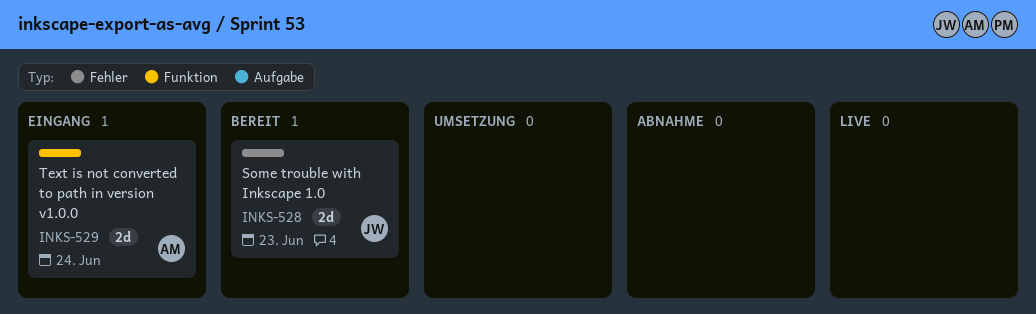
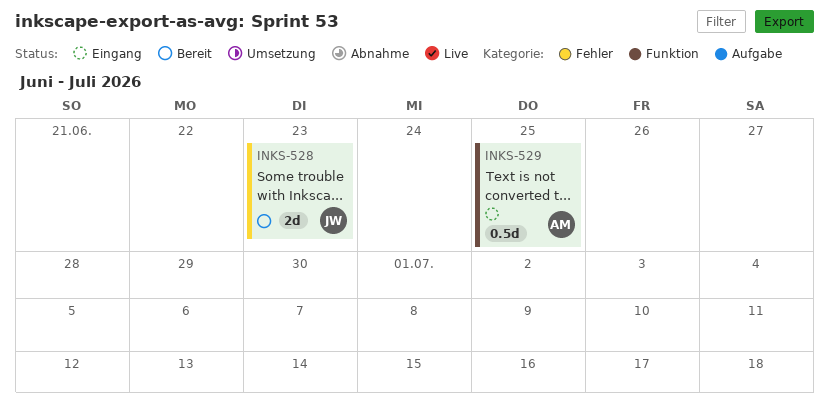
INKS-529, estimate: 2d -> 0.5d
INKS-529, due: Jun 24 -> Jun 25

